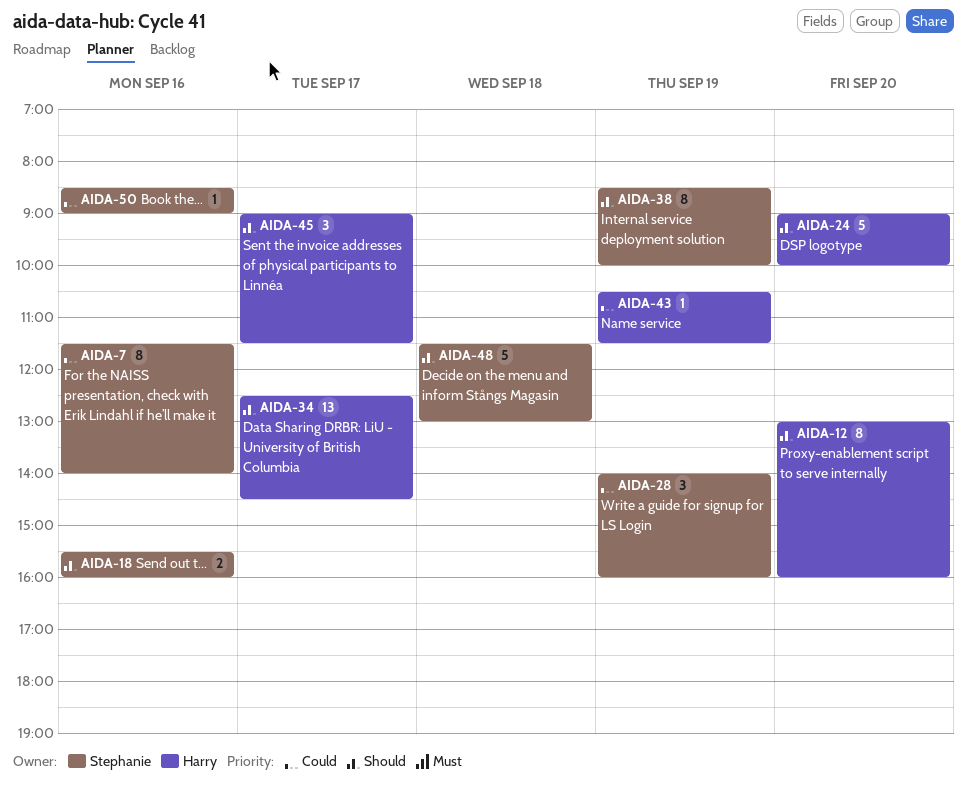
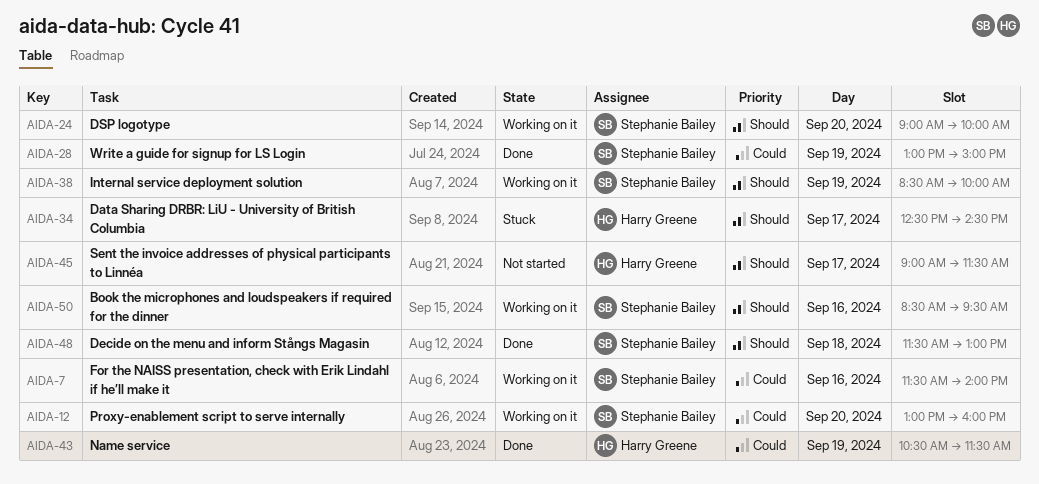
AIDA-12, owner: Harry Greene -> Stephanie Bailey
AIDA-12, priority: Should -> Could
AIDA-18: present -> none
AIDA-24, owner: Harry Greene -> Stephanie Bailey
AIDA-28, begins: 14:00 -> 13:00
AIDA-28, ends: 16:00 -> 15:00
AIDA-50, priority: Could -> Should
AIDA-50, ends: 09:00 -> 09:30

